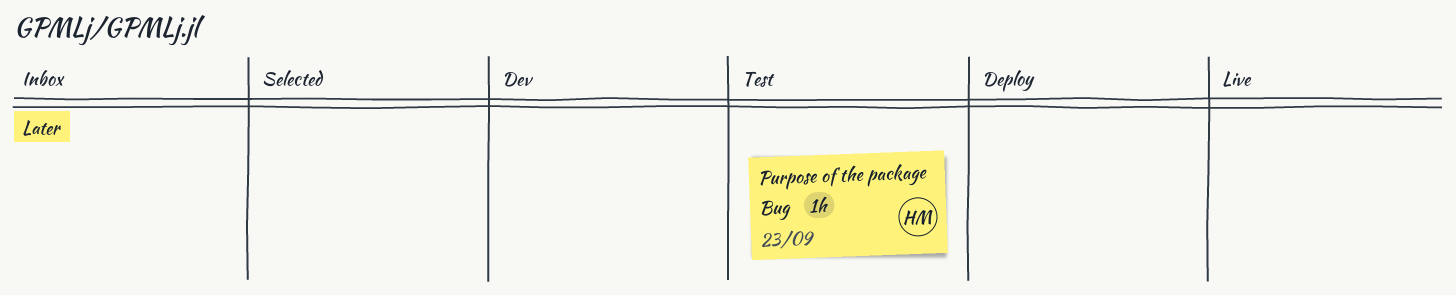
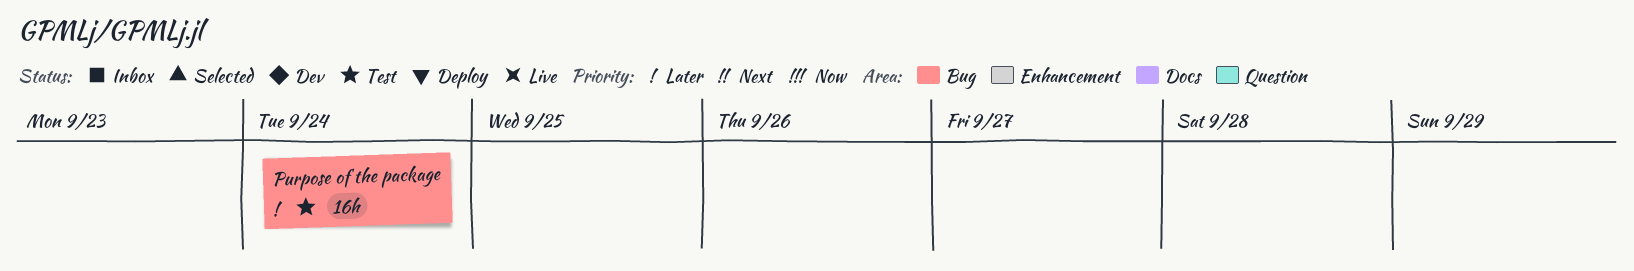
Purpose of the package, estimate: 1h -> 16h
Purpose of the package, due: Sep 23 -> Sep 24

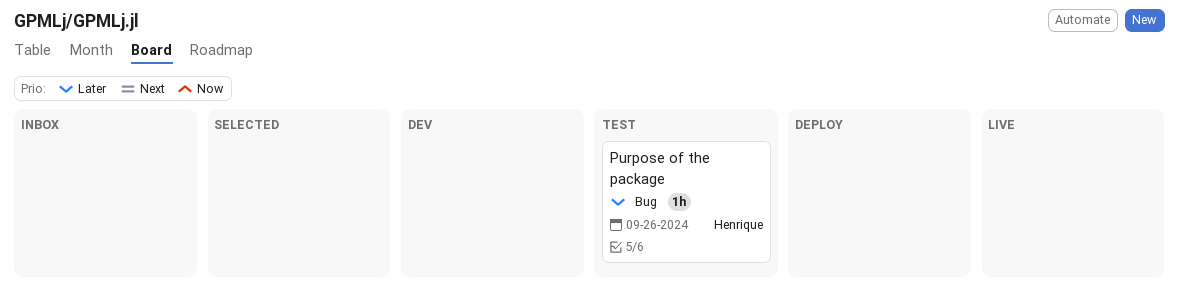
Purpose of the package, estimate: 16h -> 1h
Purpose of the package, due: Sep 24 -> Sep 26

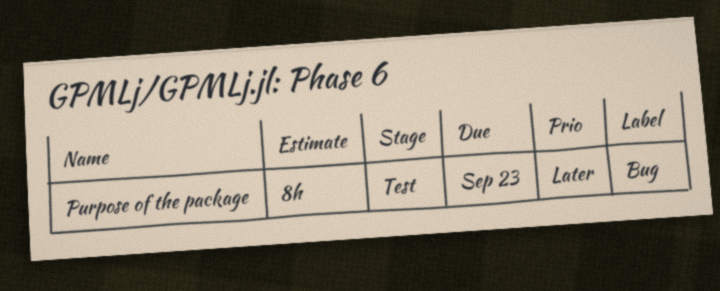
Purpose of the package, estimate: 1h -> 8h
Purpose of the package, due: Sep 26 -> Sep 23

